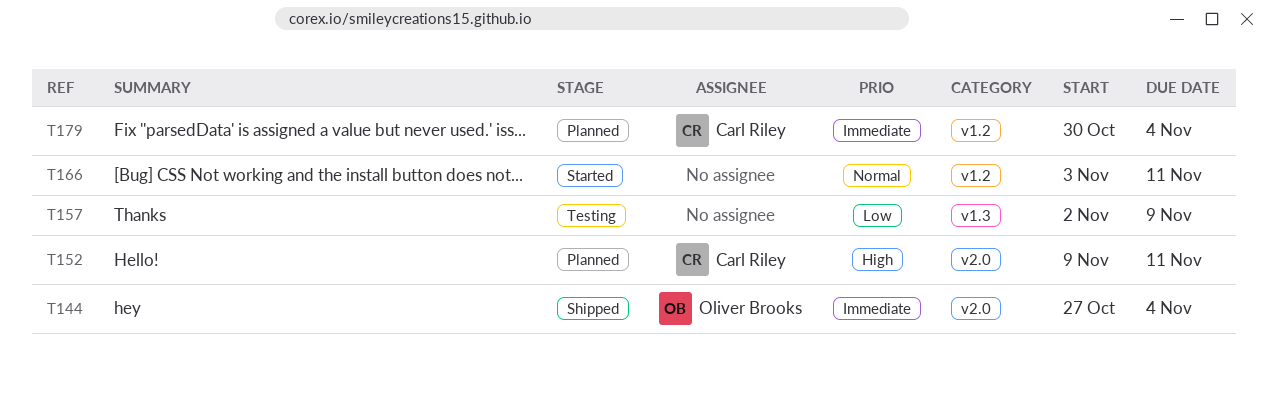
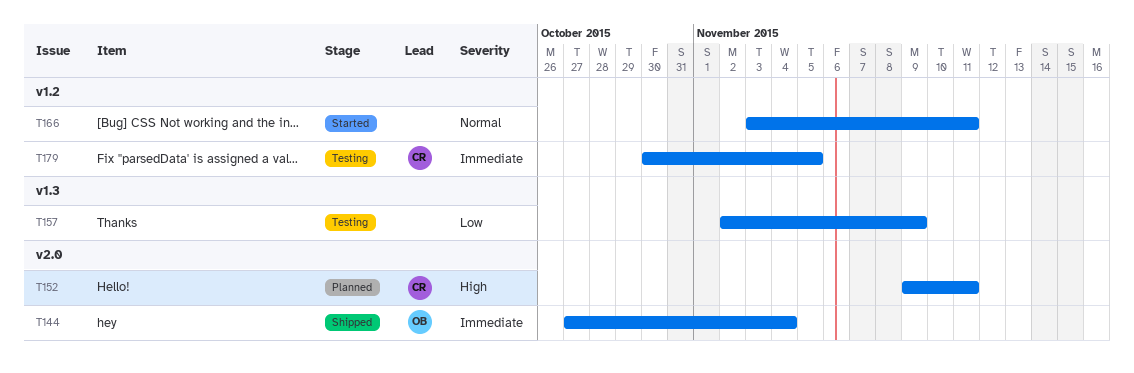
T179, status: Planned -> Testing
T179, due: Nov 4 -> Nov 5

